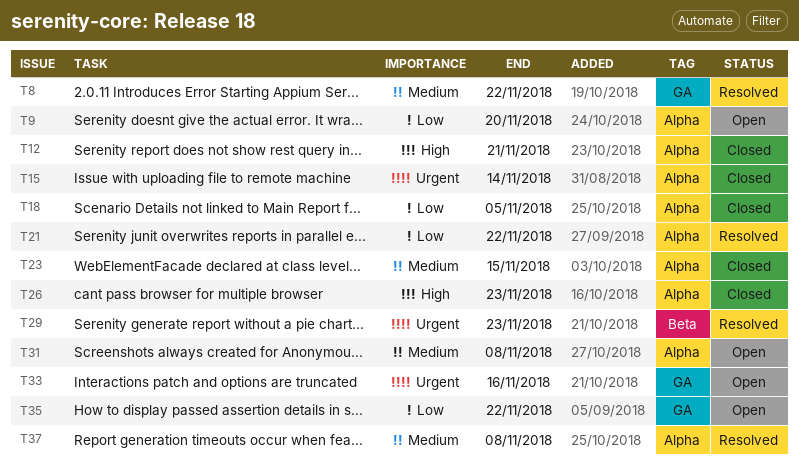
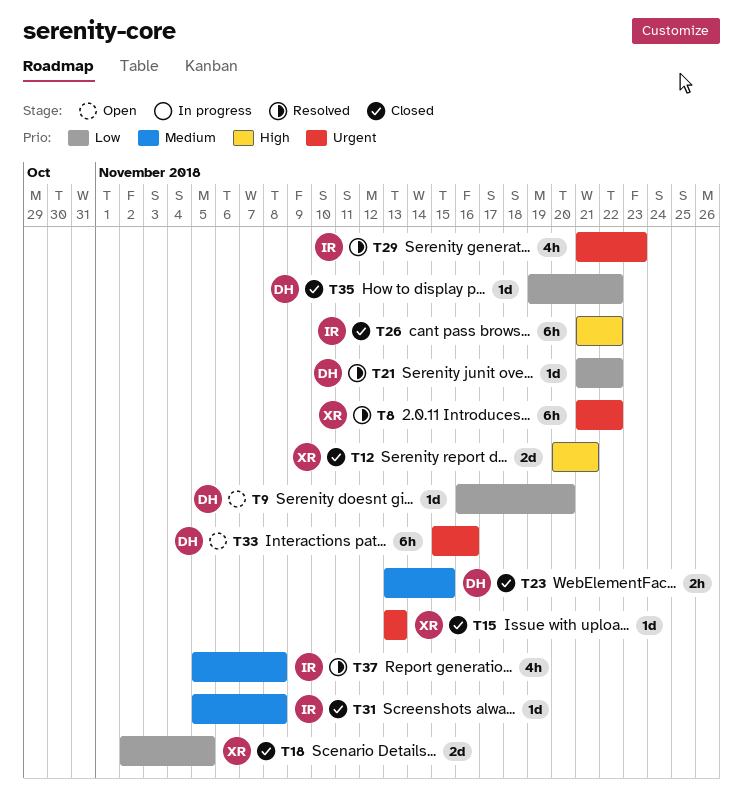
T8, priority: Medium -> Urgent
T15, due: Nov 14 -> Nov 13
T26, due: Nov 23 -> Nov 22
T31, status: Open -> Closed
T35, status: Open -> Closed

